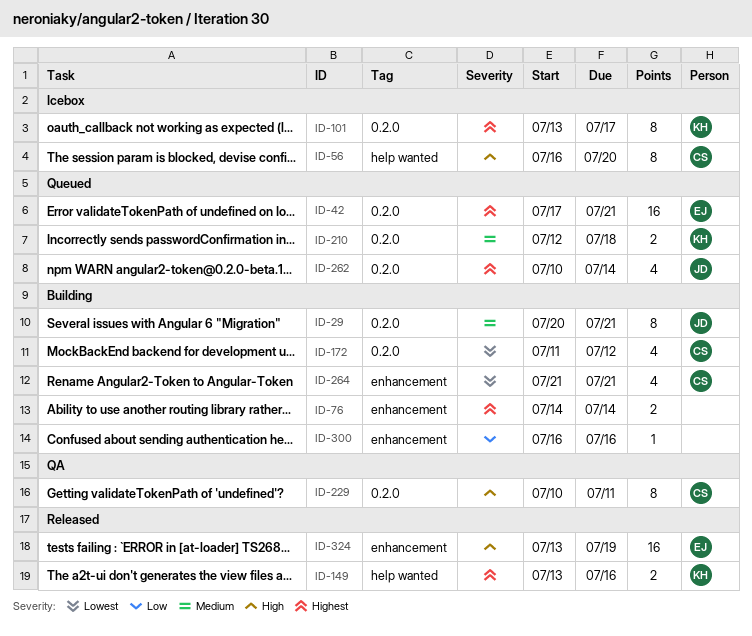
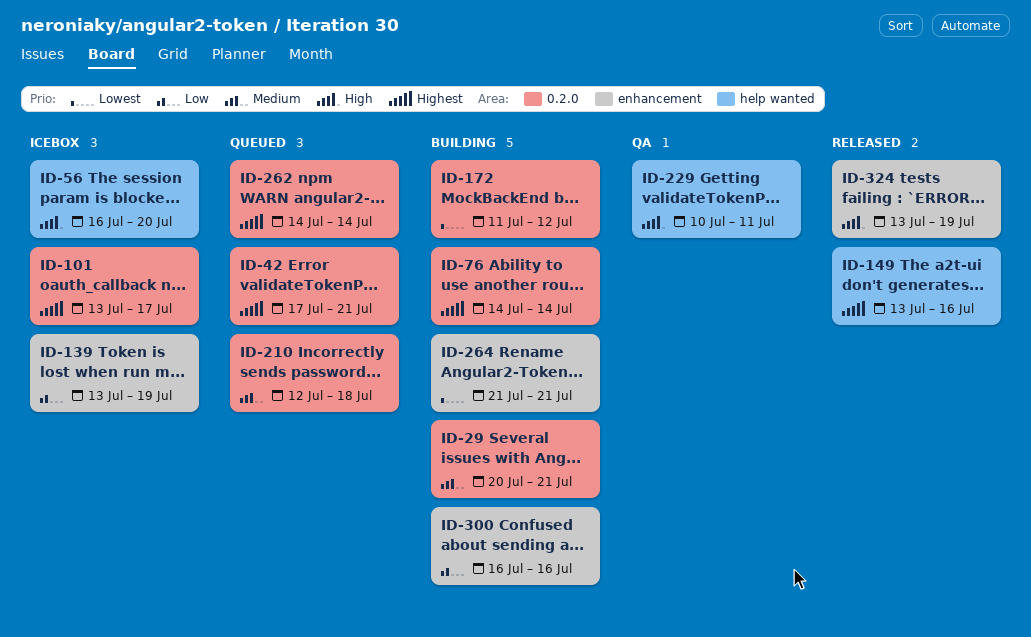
ID-76, label: enhancement -> 0.2.0
ID-139: none -> present
ID-229, label: 0.2.0 -> help wanted
ID-262, start: Jul 10 -> Jul 14

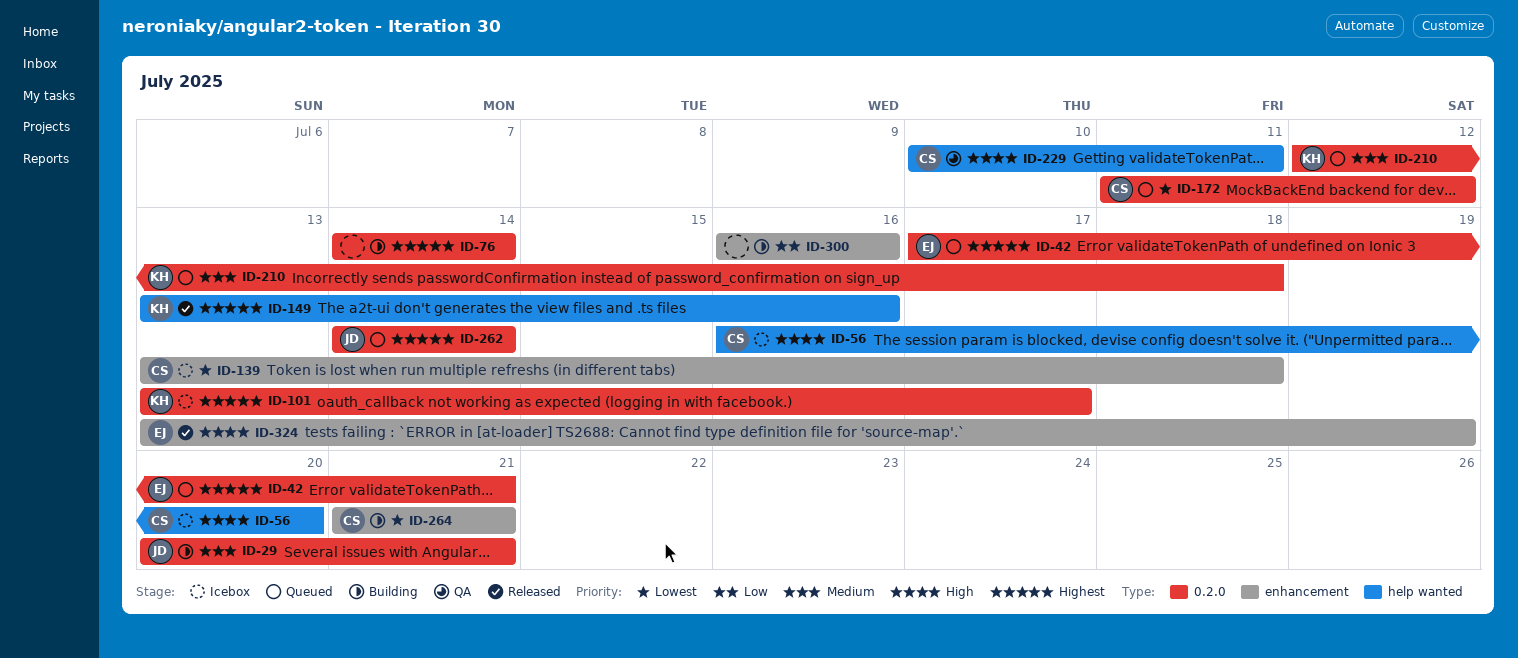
ID-139, priority: Low -> Lowest
ID-139, due: Jul 19 -> Jul 18
ID-172, status: Building -> Queued

